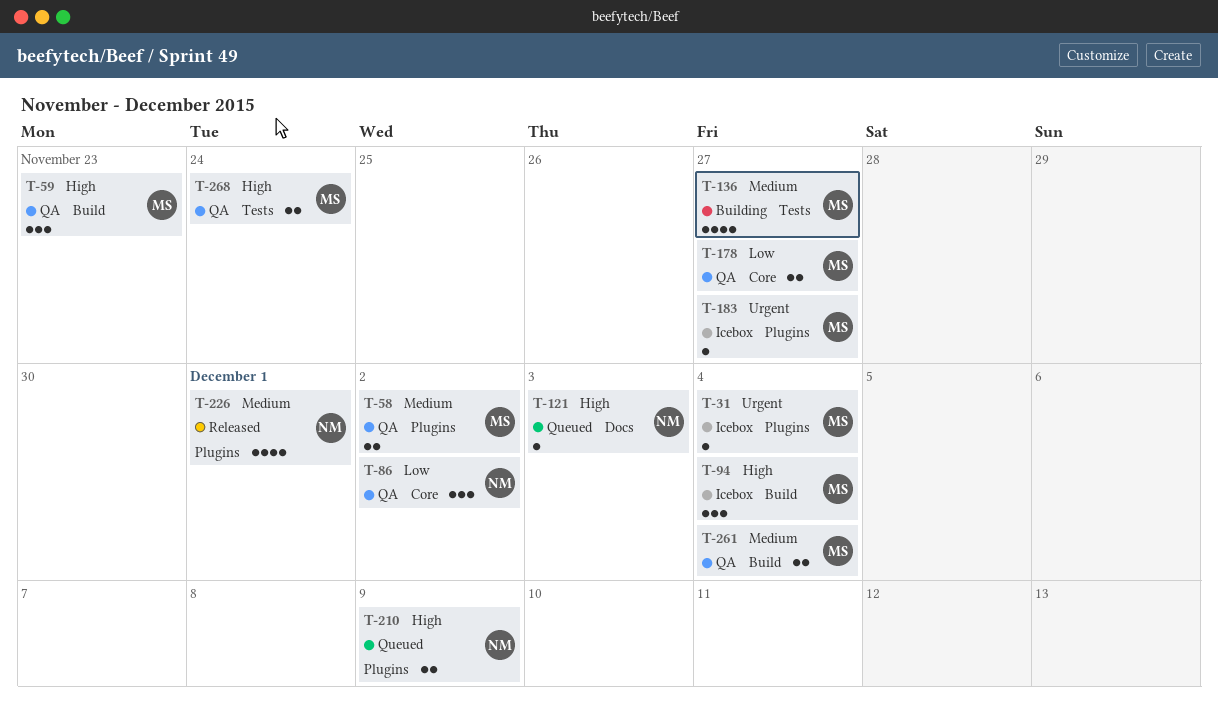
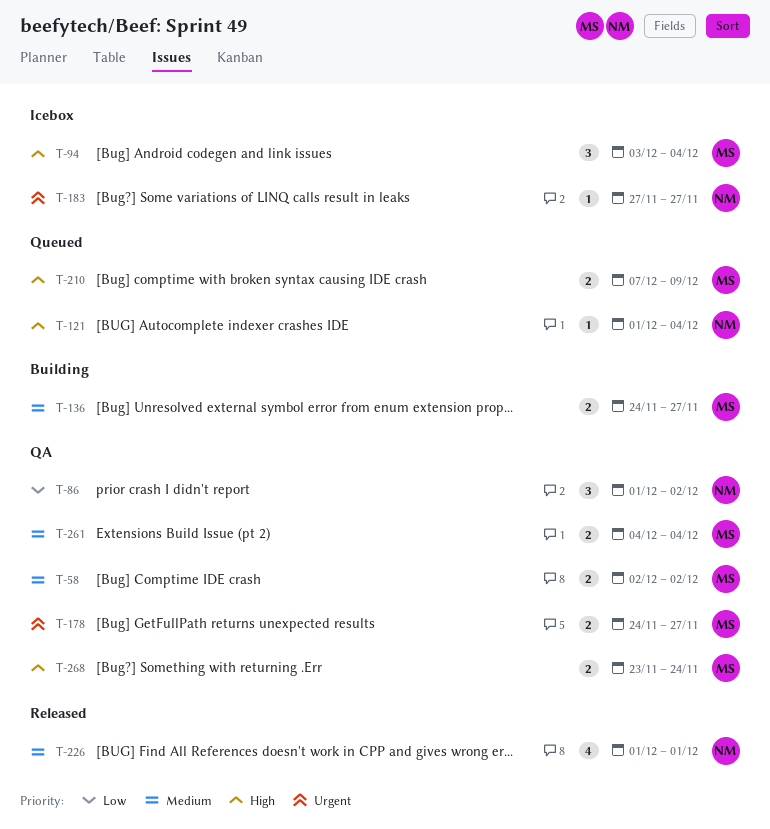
T-31: present -> none
T-59: present -> none
T-121, due: Dec 3 -> Dec 4
T-136, estimate: 4 -> 2
T-178, priority: Low -> Urgent
T-183, owner: MS -> NM
T-210, owner: NM -> MS

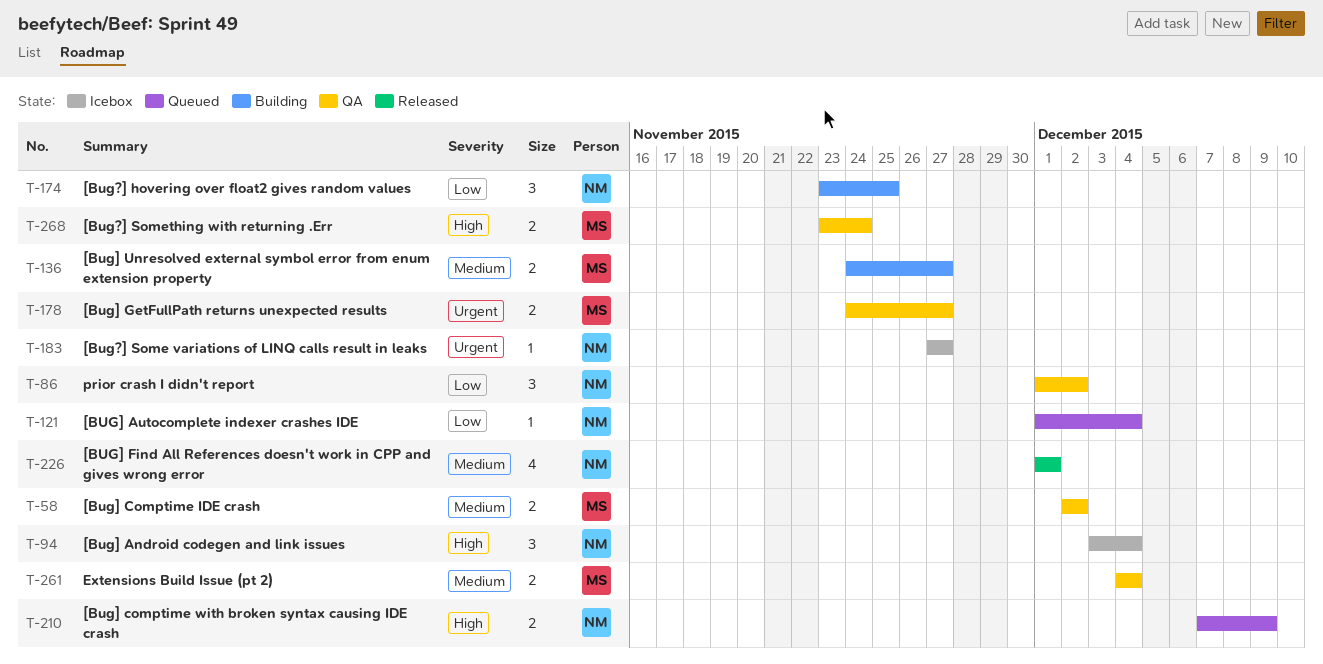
T-94, owner: MS -> NM
T-121, priority: High -> Low
T-174: none -> present
T-210, owner: MS -> NM

